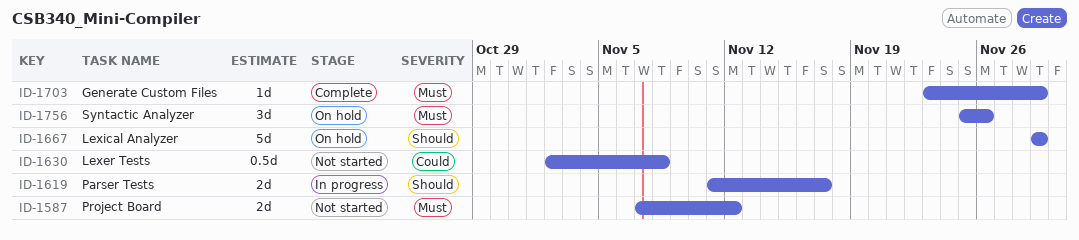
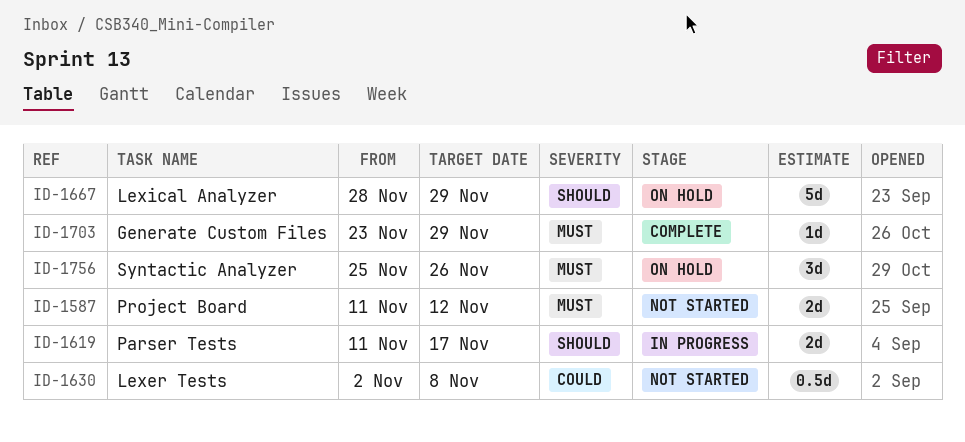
ID-1587, start: Nov 7 -> Nov 11
ID-1667, start: Nov 29 -> Nov 28

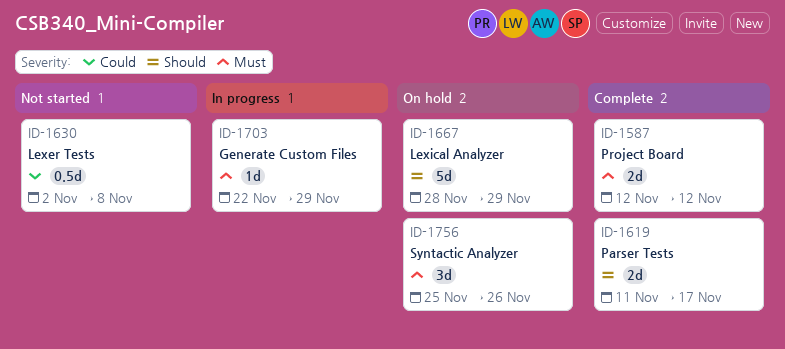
ID-1587, status: Not started -> Complete
ID-1587, start: Nov 11 -> Nov 12
ID-1619, status: In progress -> Complete
ID-1703, status: Complete -> In progress
ID-1703, start: Nov 23 -> Nov 22

